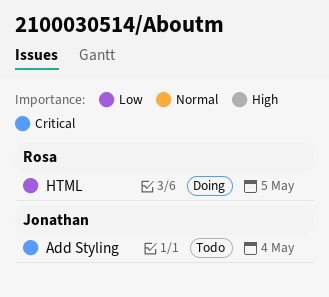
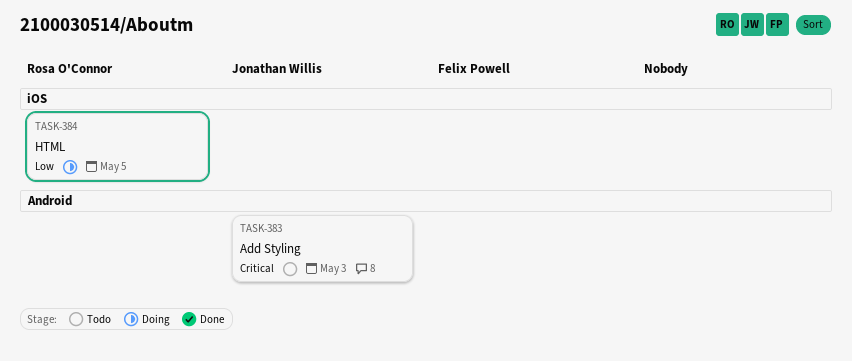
Add Styling, due: May 4 -> May 3

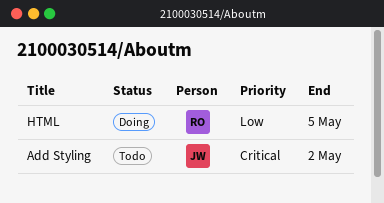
Add Styling, due: May 3 -> May 2

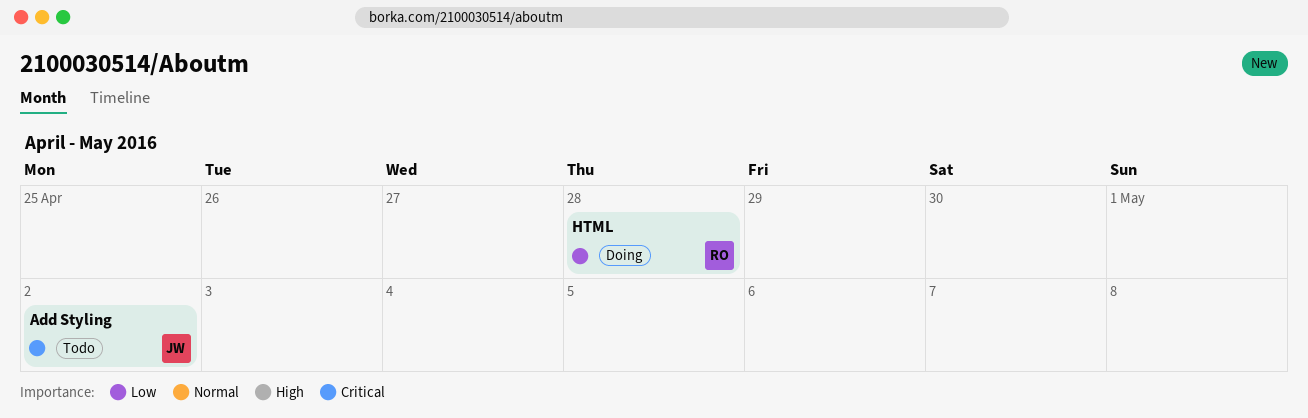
HTML, due: May 5 -> Apr 28

